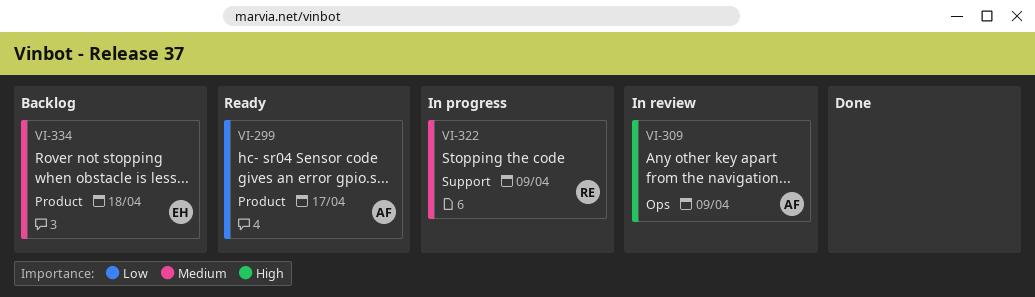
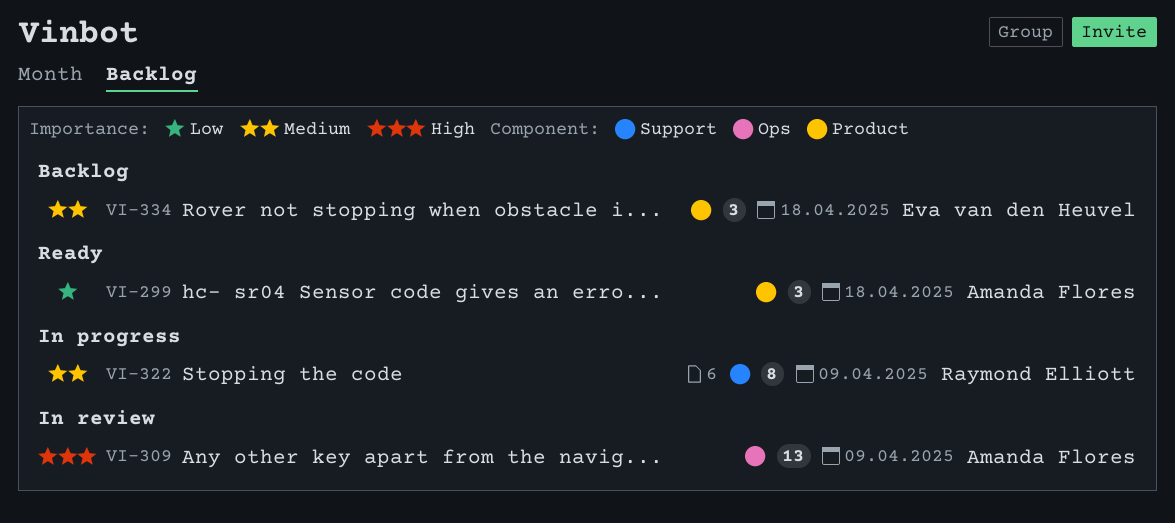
VI-299, due: Apr 17 -> Apr 18

